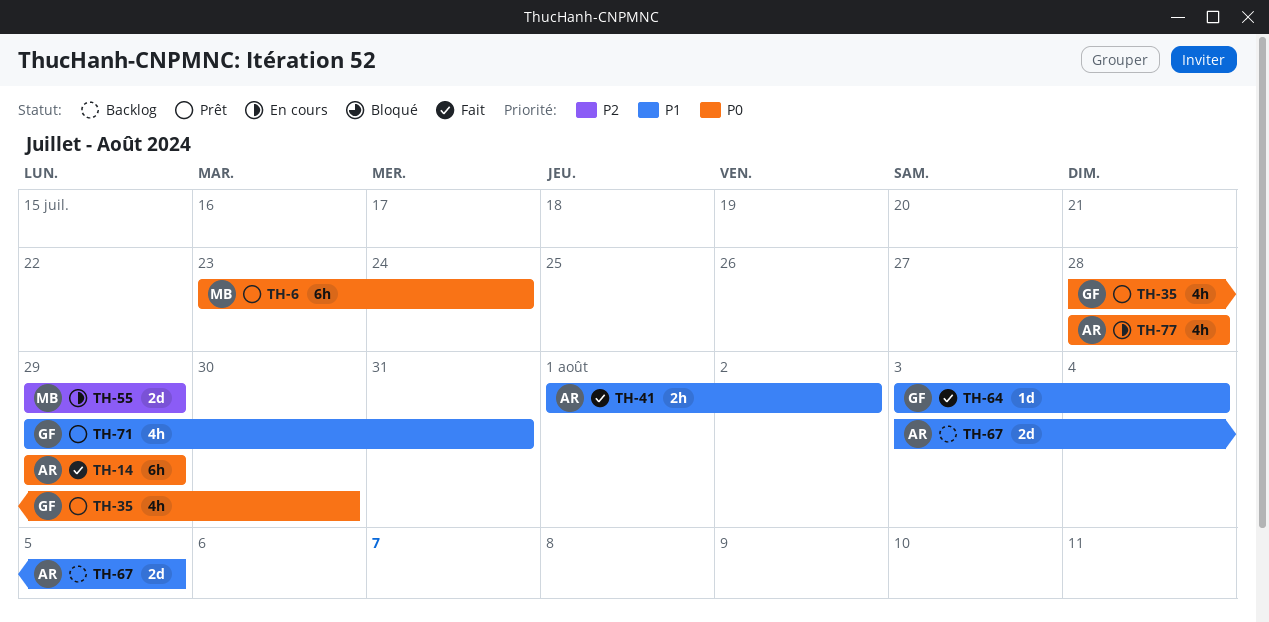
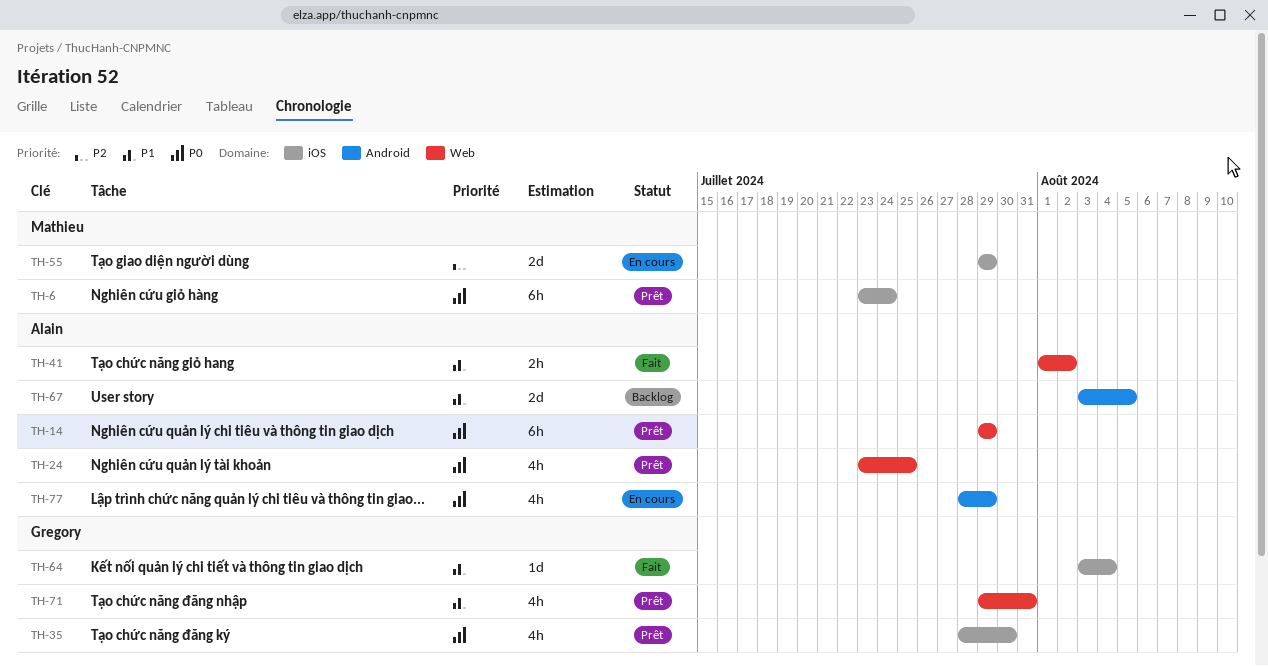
TH-14, status: Fait -> Prêt
TH-24: none -> present
TH-77, due: Jul 28 -> Jul 29

